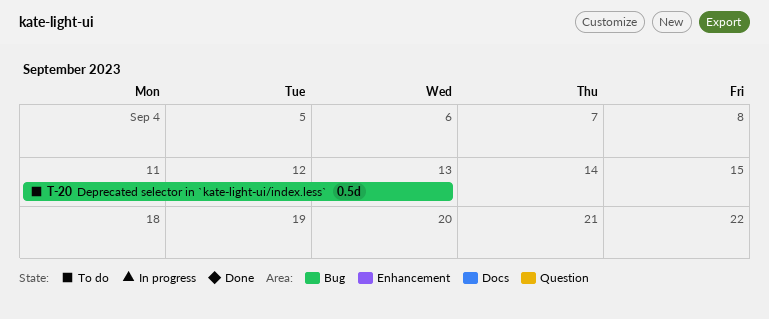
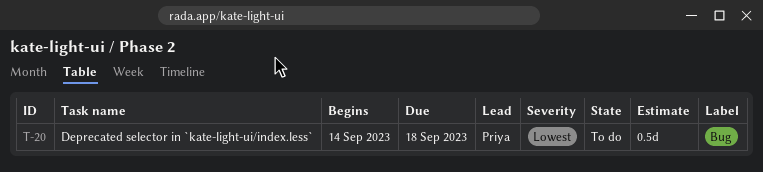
T-20, start: Sep 11 -> Sep 14
T-20, due: Sep 13 -> Sep 18

